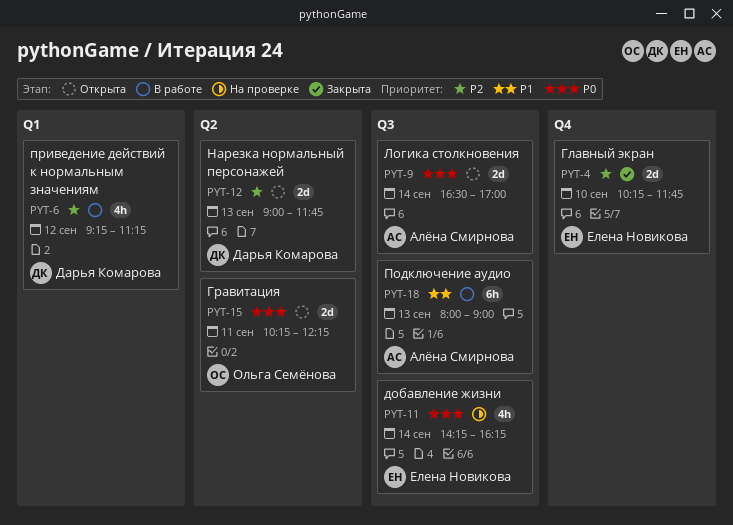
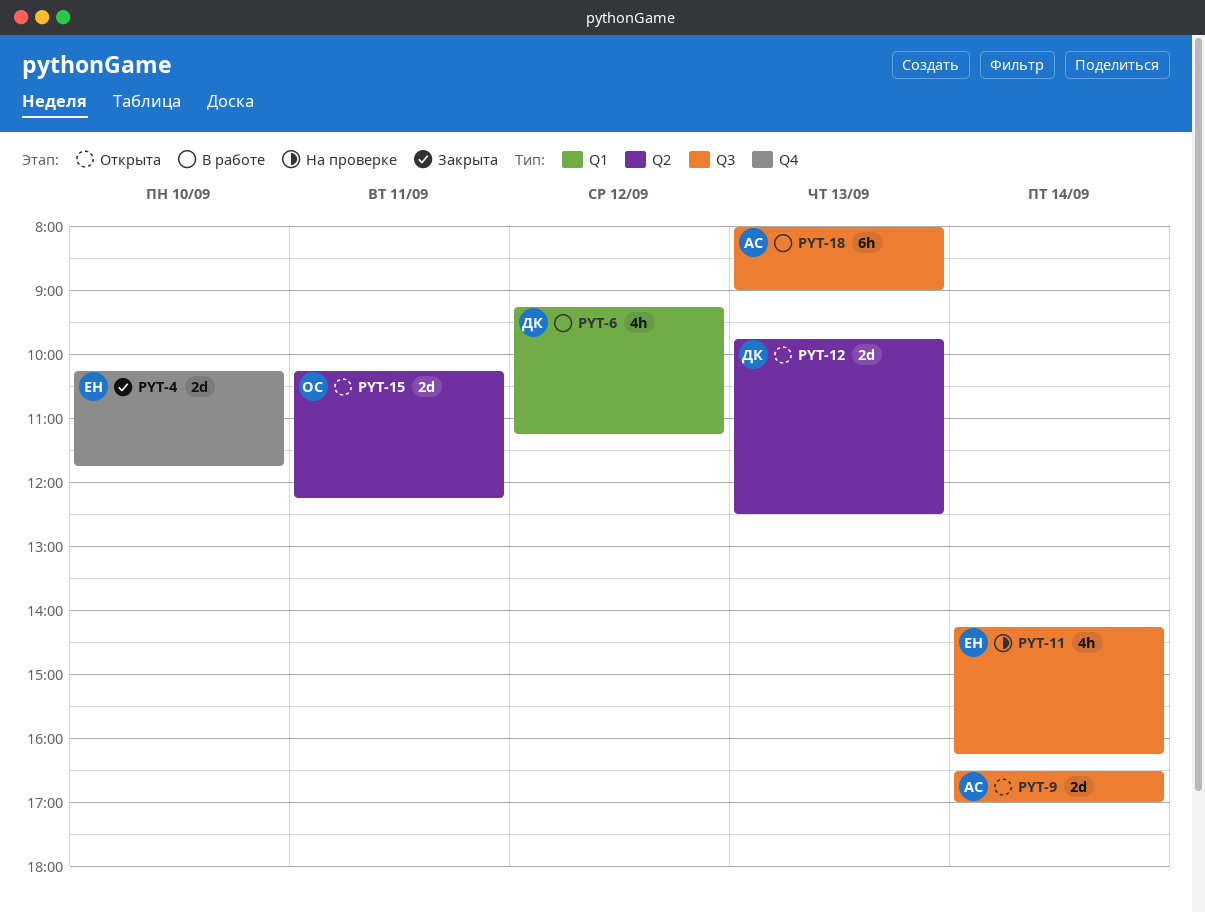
PYT-12, begins: 09:00 -> 09:45
PYT-12, ends: 11:45 -> 12:30

